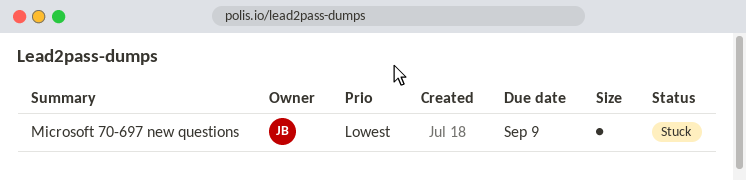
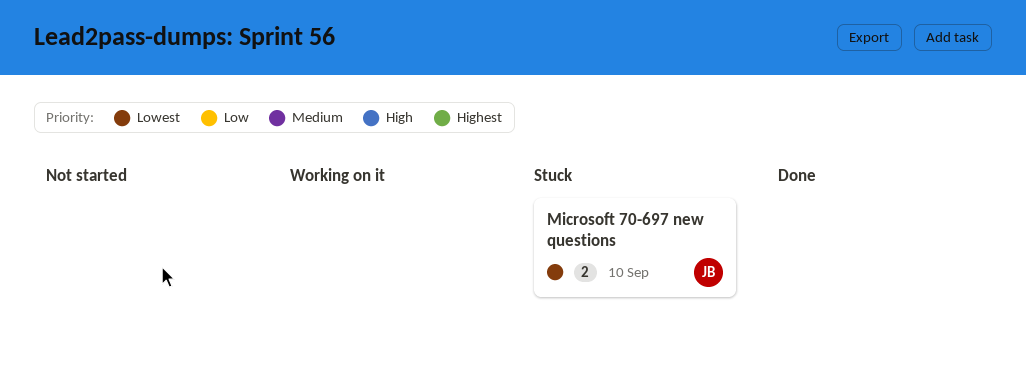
Microsoft 70-697 new questions, estimate: 1 -> 2
Microsoft 70-697 new questions, due: Sep 9 -> Sep 10

